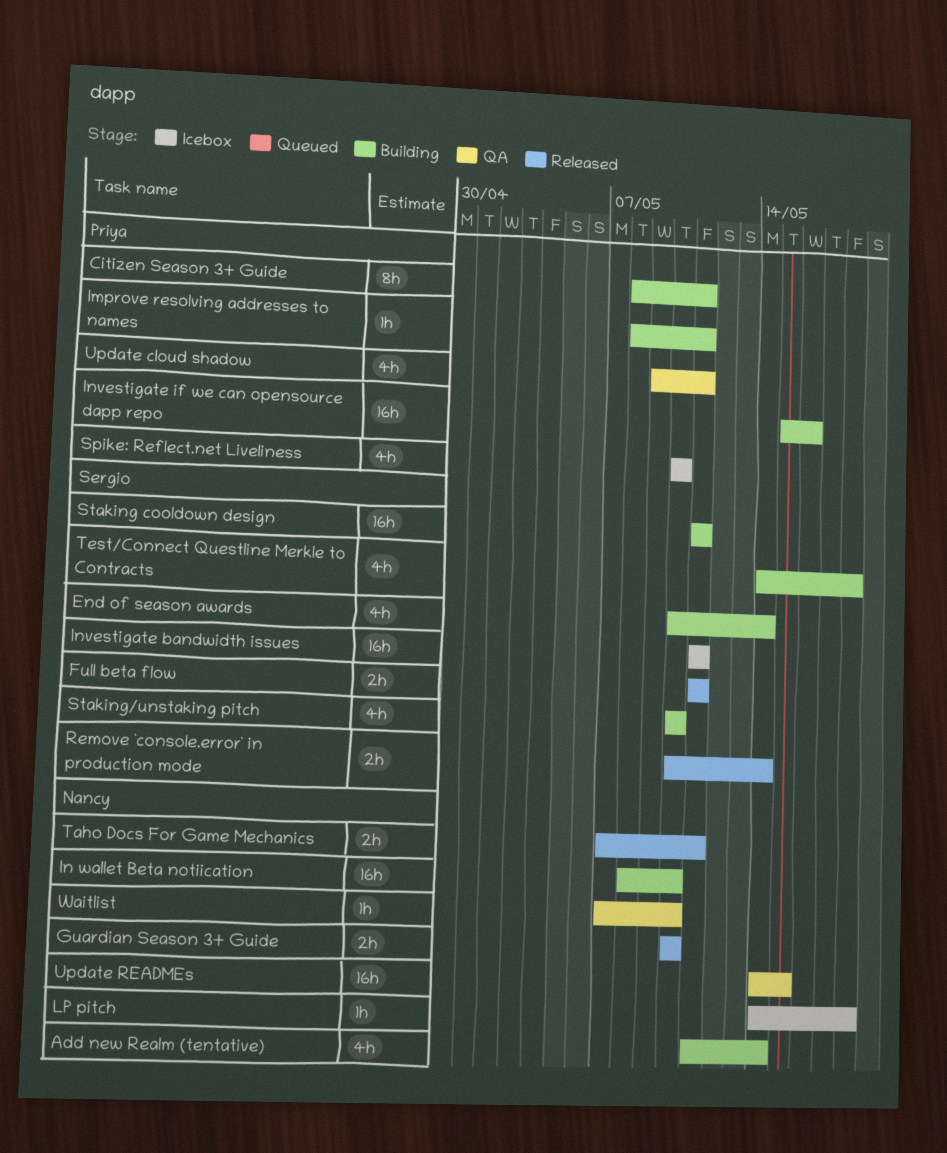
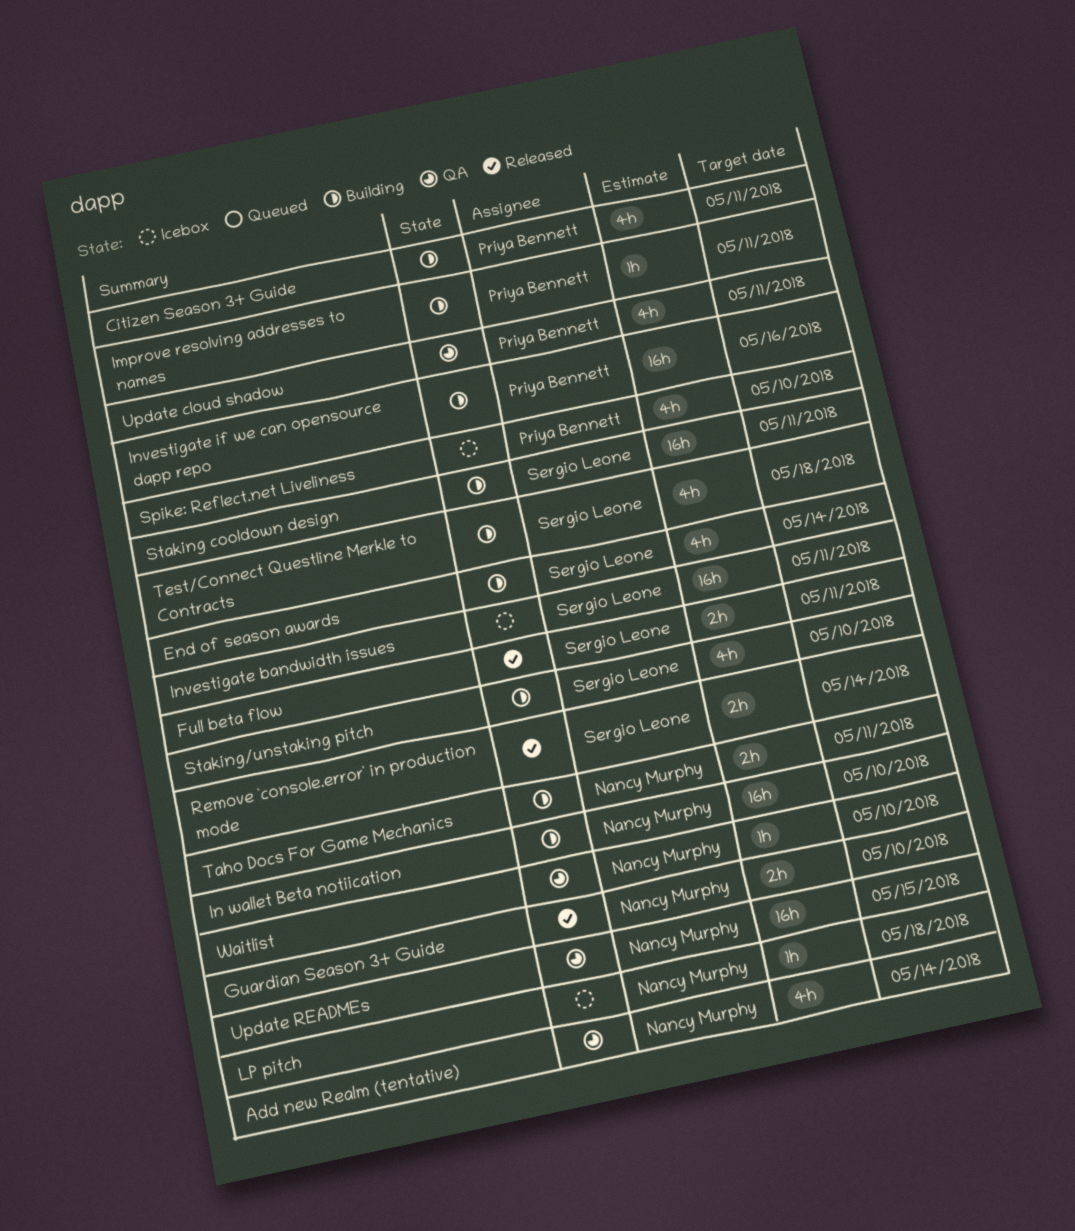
Add new Realm (tentative), status: Building -> QA
Citizen Season 3+ Guide, estimate: 8h -> 4h
Taho Docs For Game Mechanics, status: Released -> Building

